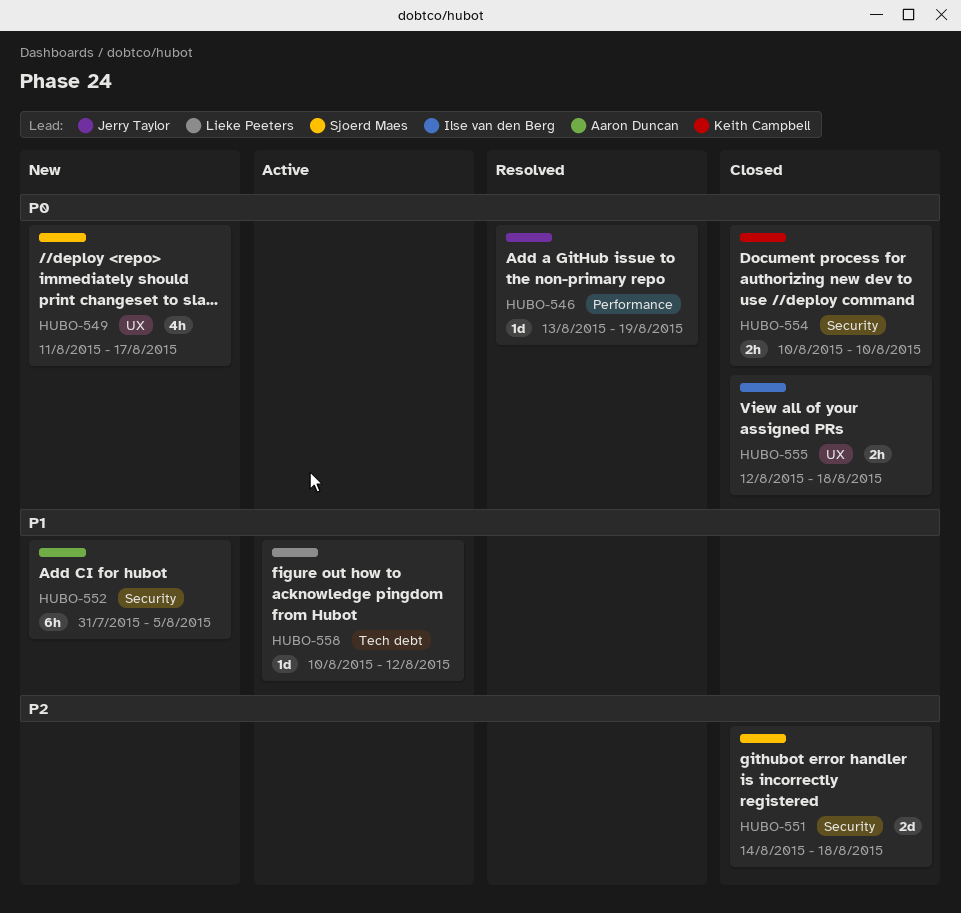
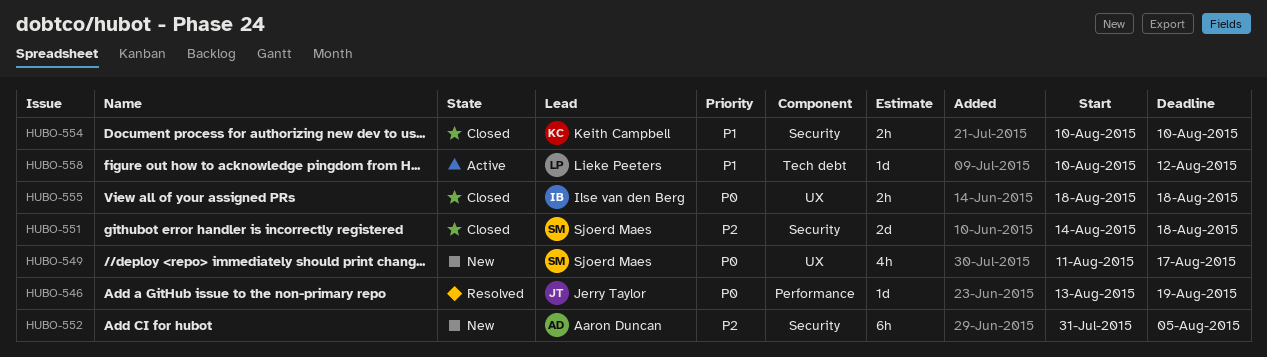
HUBO-552, priority: P1 -> P2
HUBO-554, priority: P0 -> P1
HUBO-555, start: Aug 12 -> Aug 18

